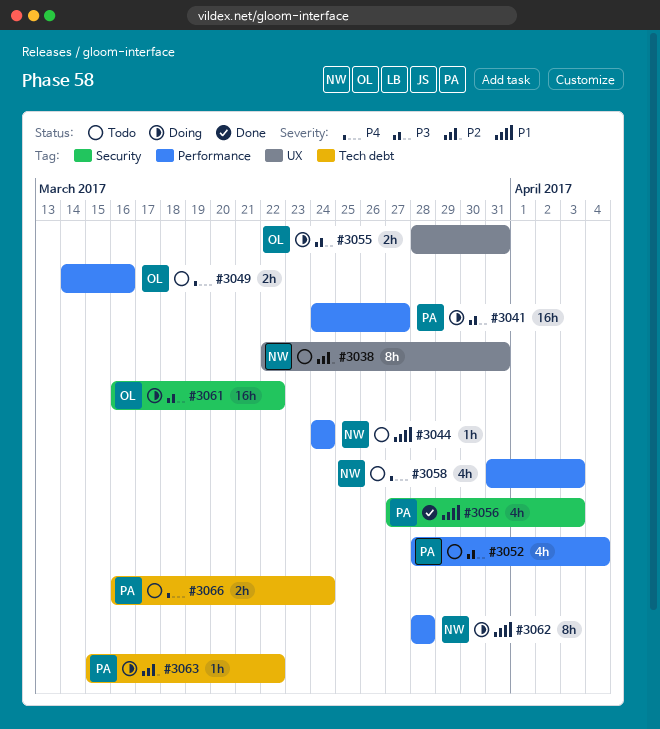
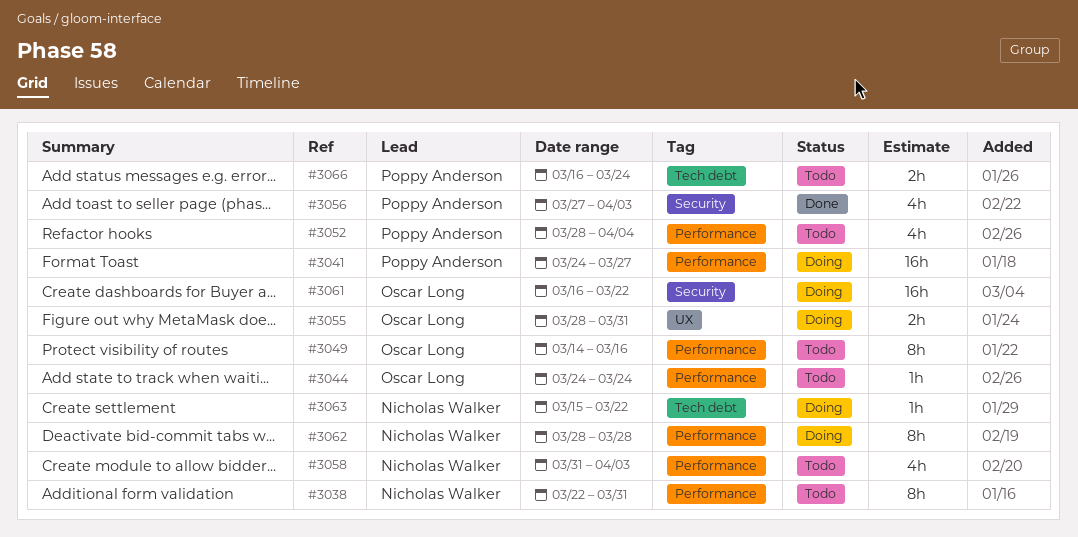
#3038, label: UX -> Performance
#3044, owner: Nicholas Walker -> Oscar Long
#3049, estimate: 2h -> 8h
#3063, owner: Poppy Anderson -> Nicholas Walker

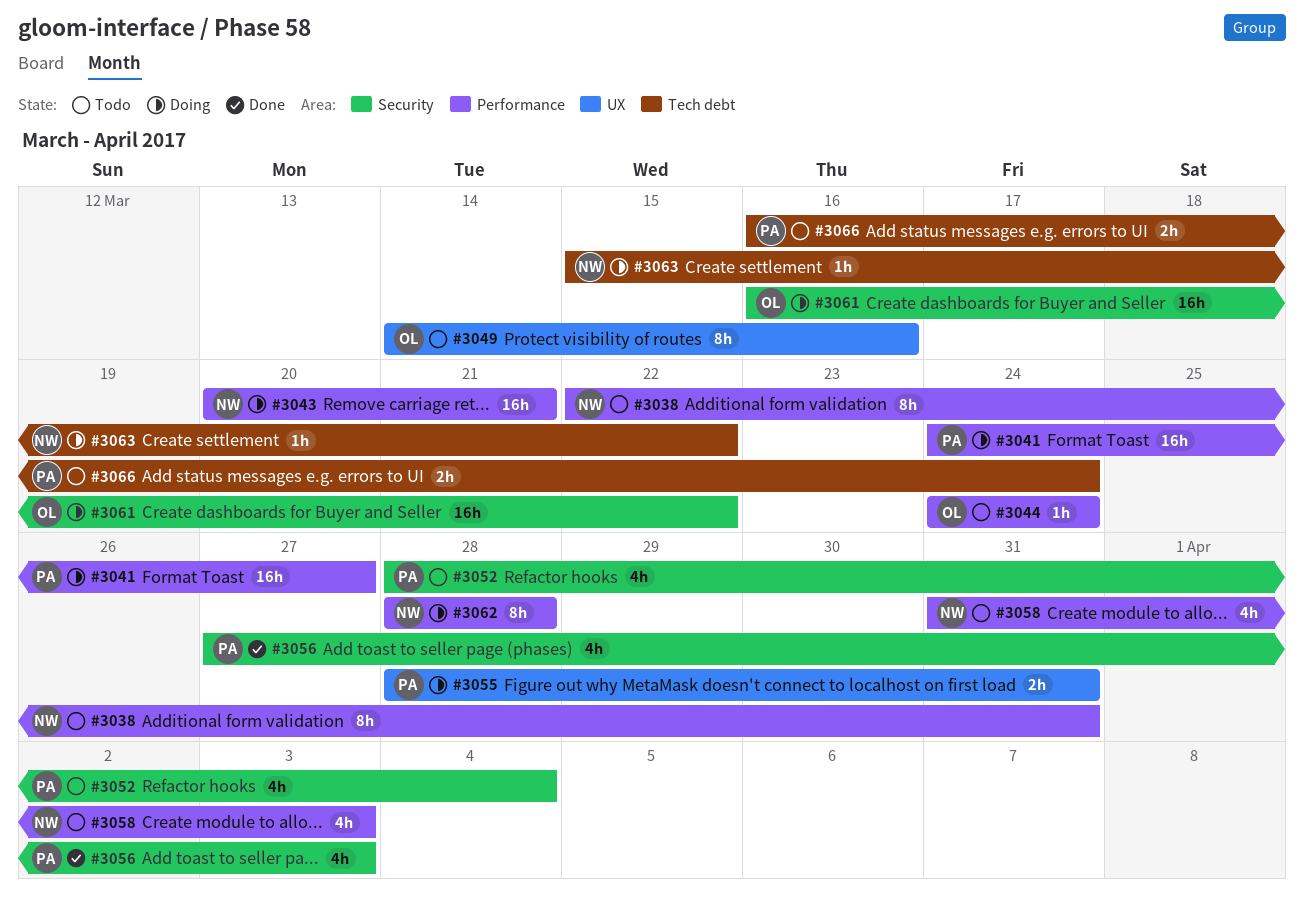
#3043: none -> present
#3049, label: Performance -> UX
#3052, label: Performance -> Security
#3055, owner: Oscar Long -> Poppy Anderson

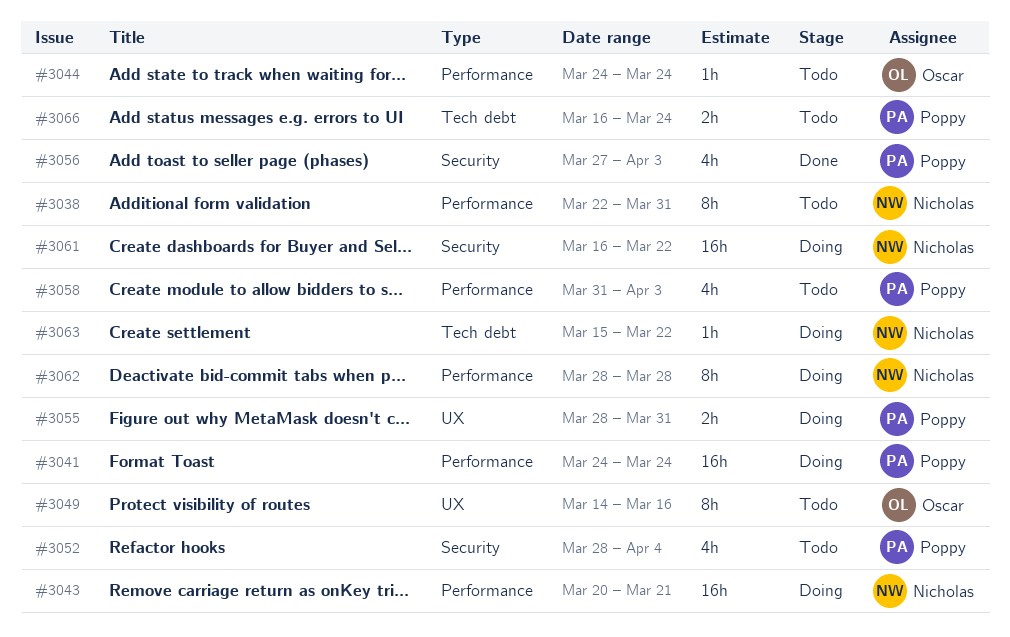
#3041, due: Mar 27 -> Mar 24
#3058, owner: Nicholas -> Poppy
#3061, owner: Oscar -> Nicholas

